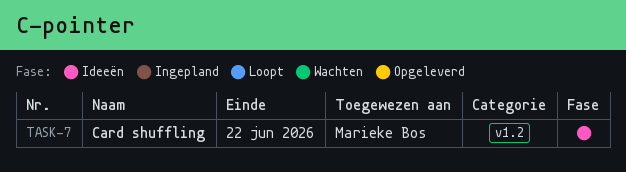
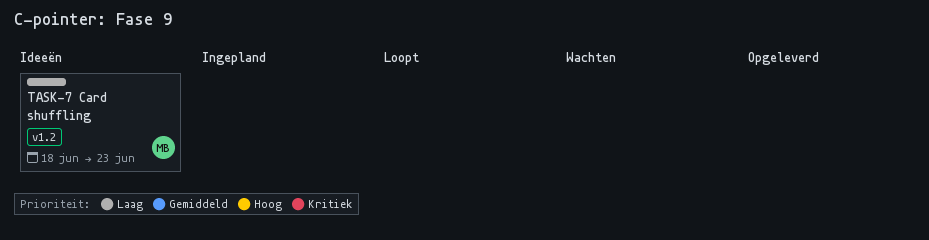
TASK-7, due: Jun 22 -> Jun 23

